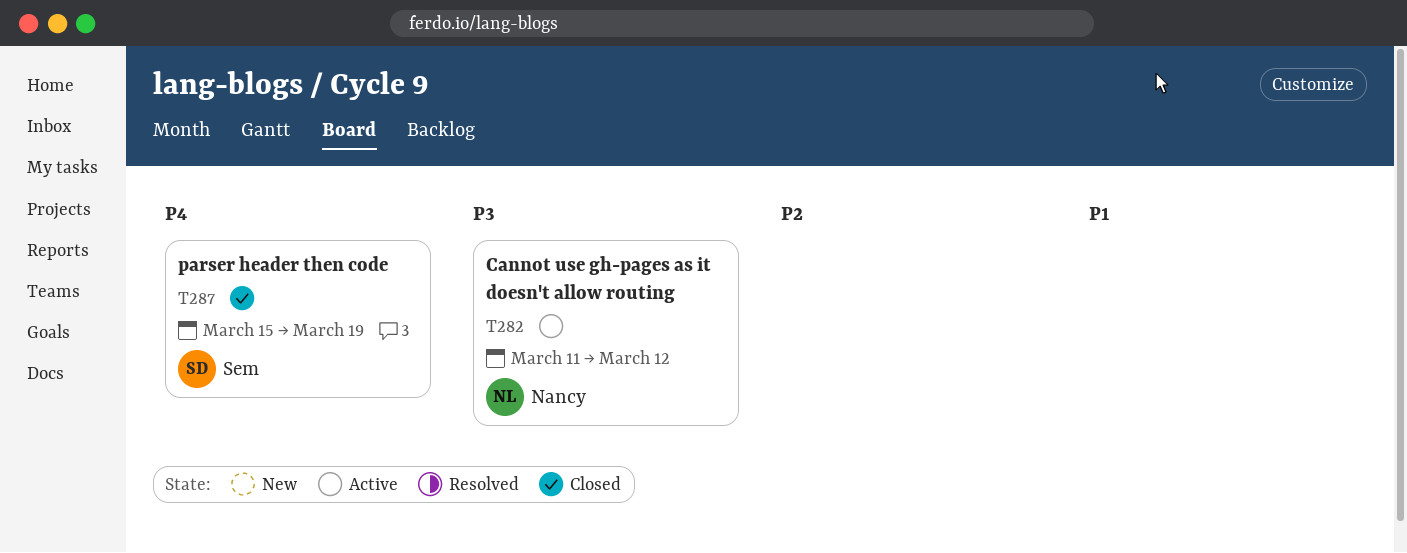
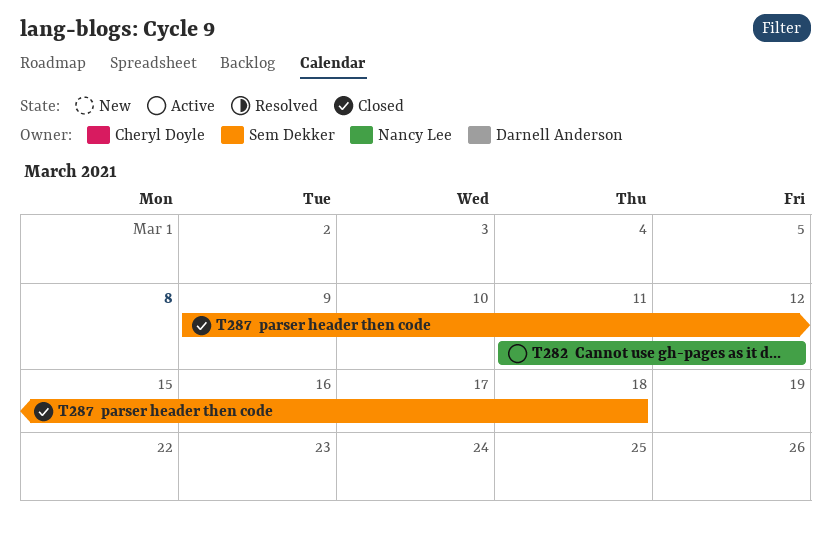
T287, start: Mar 15 -> Mar 9
T287, due: Mar 19 -> Mar 18

